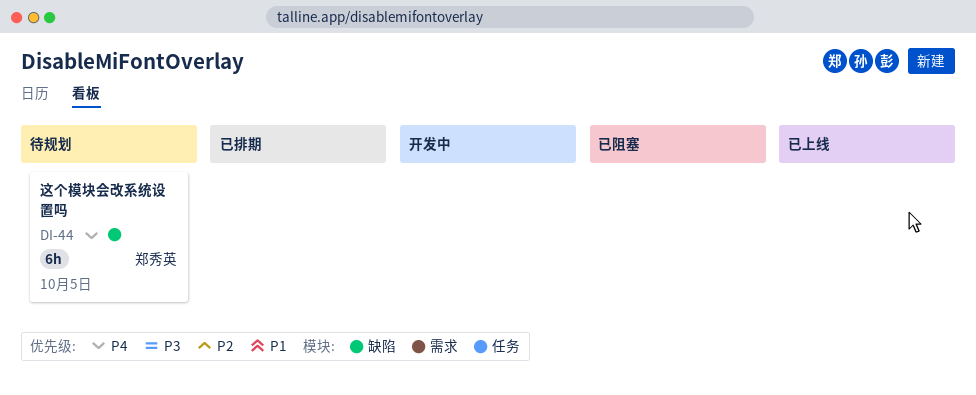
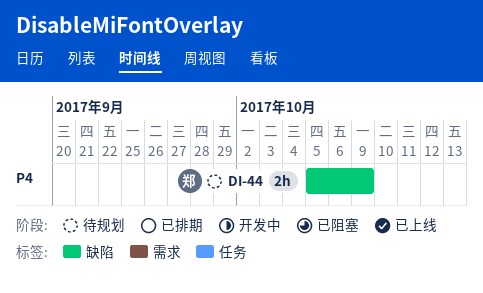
DI-44, estimate: 6h -> 2h
DI-44, due: Oct 5 -> Oct 9

